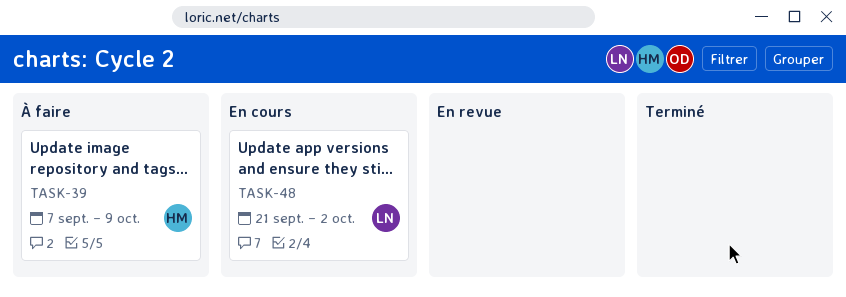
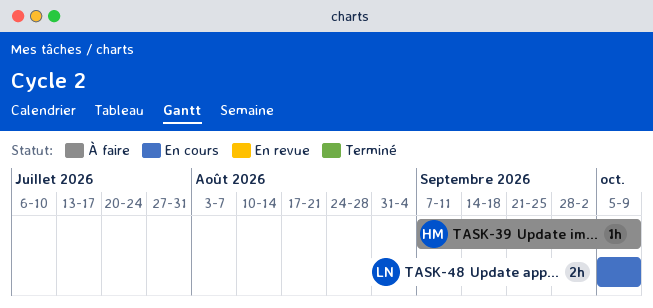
TASK-48, start: Sep 21 -> Oct 5
TASK-48, due: Oct 2 -> Oct 9

